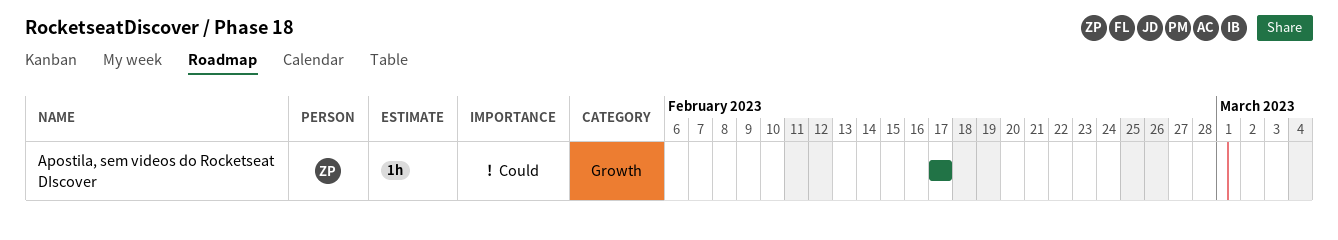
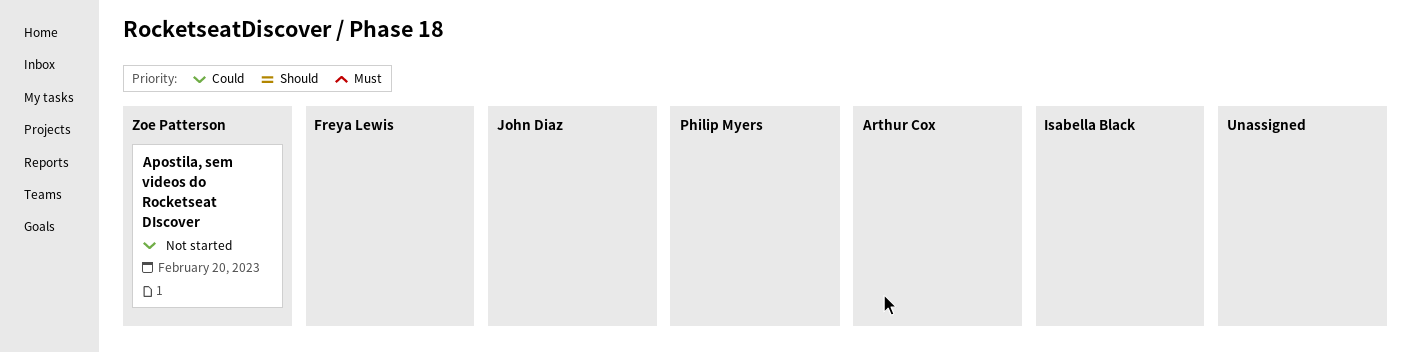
Apostila, sem videos do Rocketseat DIscover, due: Feb 17 -> Feb 20

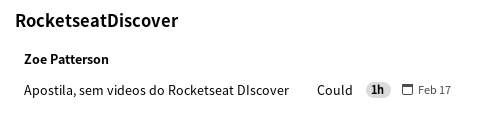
Apostila, sem videos do Rocketseat DIscover, due: Feb 20 -> Feb 17

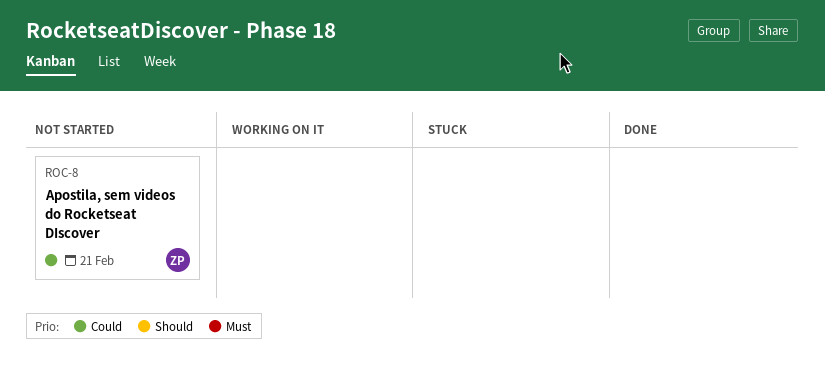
Apostila, sem videos do Rocketseat DIscover, due: Feb 17 -> Feb 21

